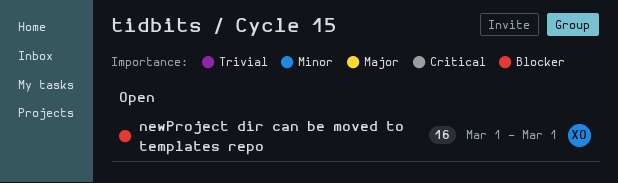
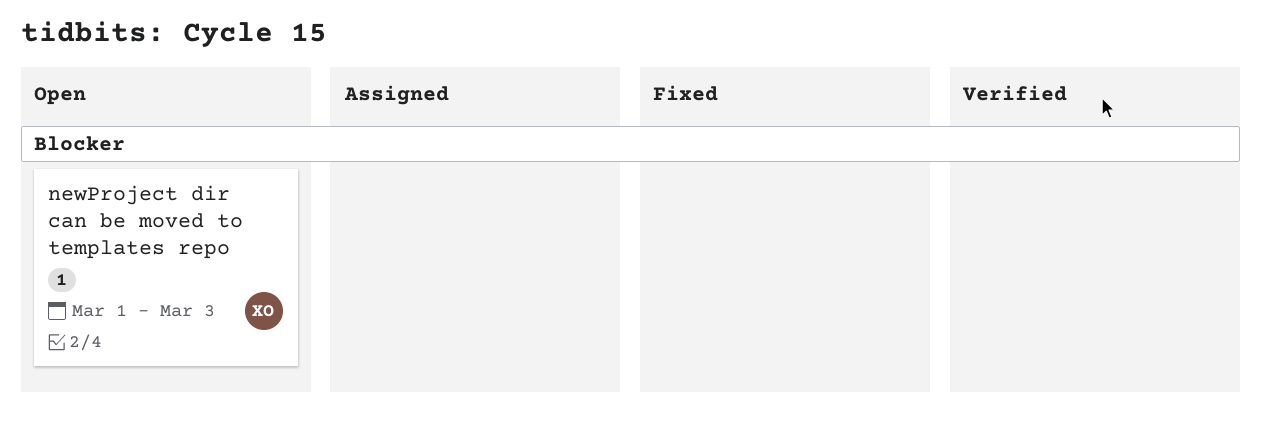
newProject dir can be moved to templates repo, estimate: 16 -> 1
newProject dir can be moved to templates repo, due: Mar 1 -> Mar 3

